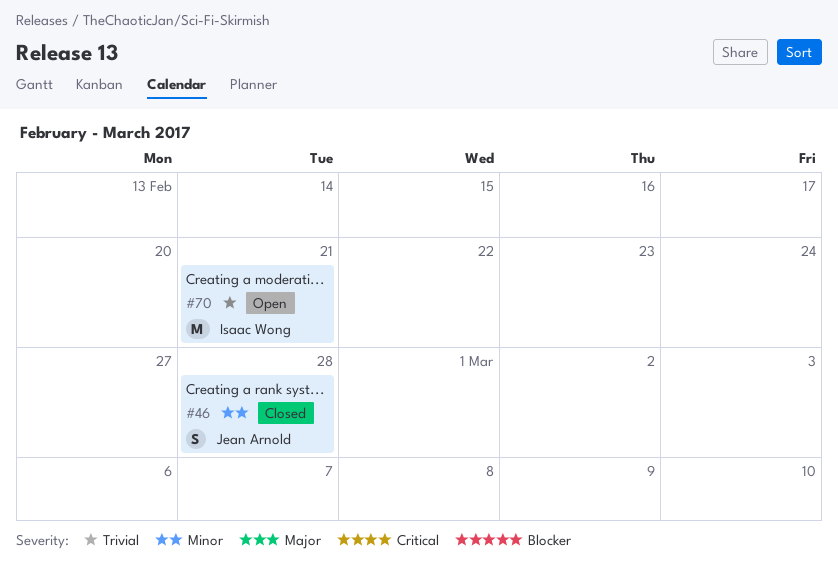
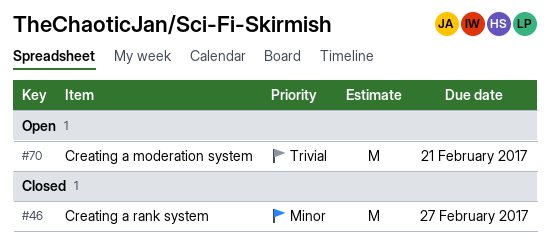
#46, estimate: S -> M
#46, due: Feb 28 -> Feb 27

